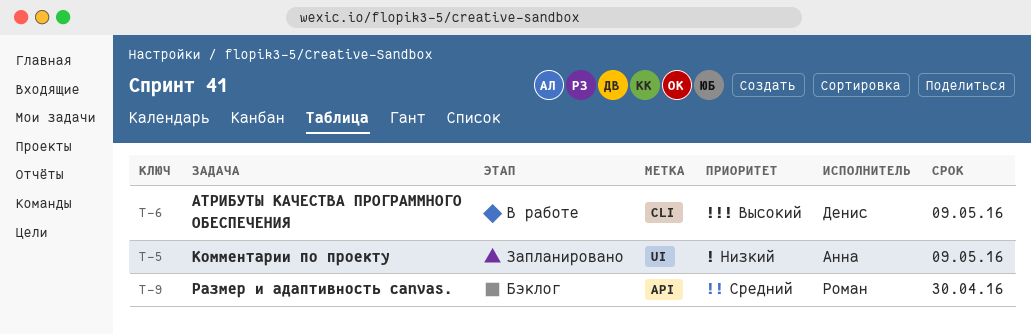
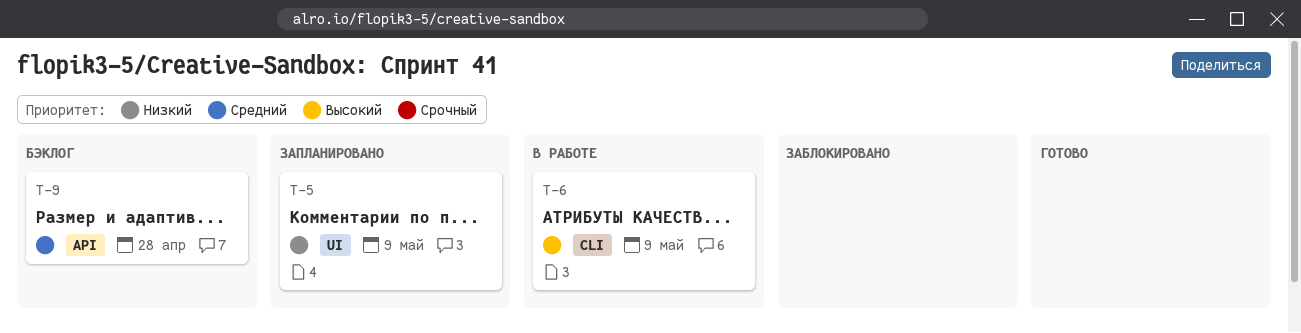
T-9, due: Apr 30 -> Apr 28

